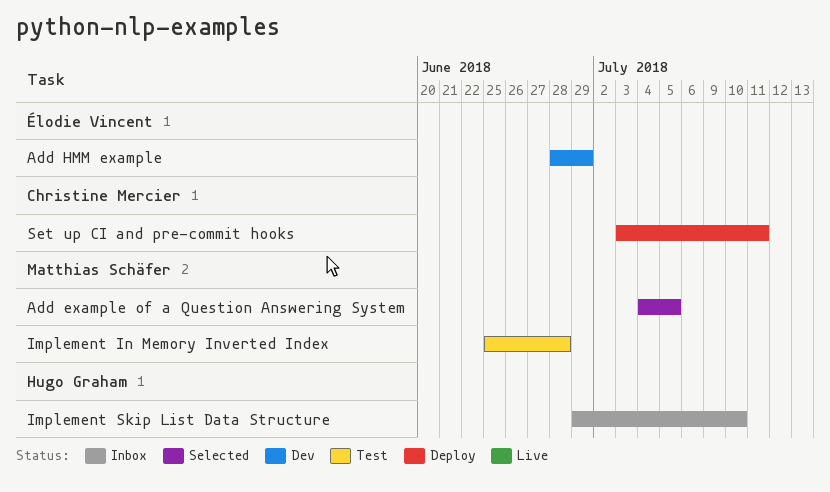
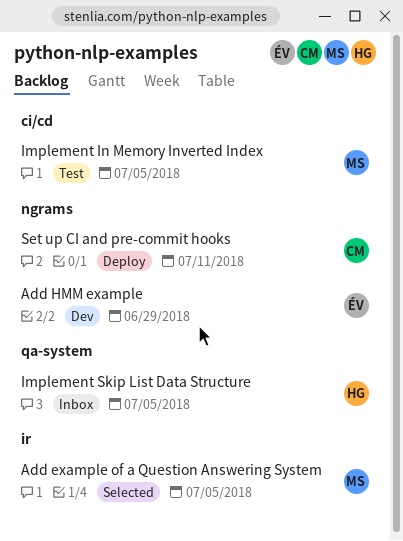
Implement In Memory Inverted Index, due: Jun 28 -> Jul 5
Implement Skip List Data Structure, due: Jul 10 -> Jul 5

